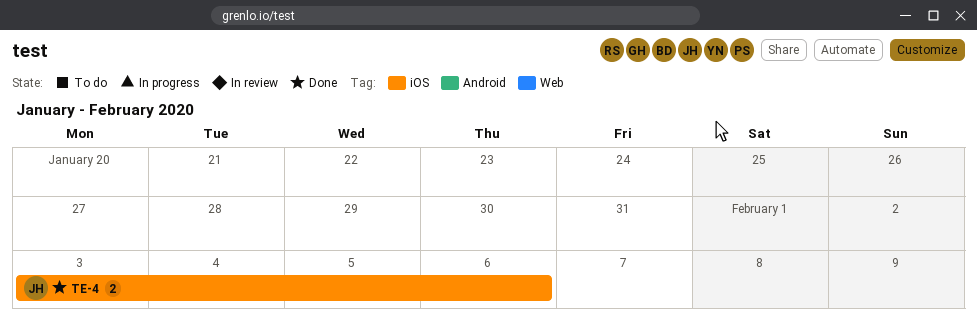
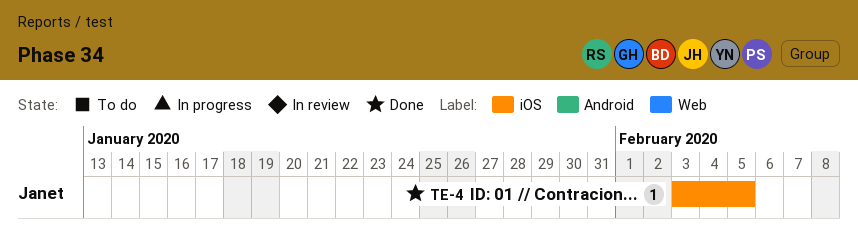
TE-4, estimate: 2 -> 1
TE-4, due: Feb 6 -> Feb 5

